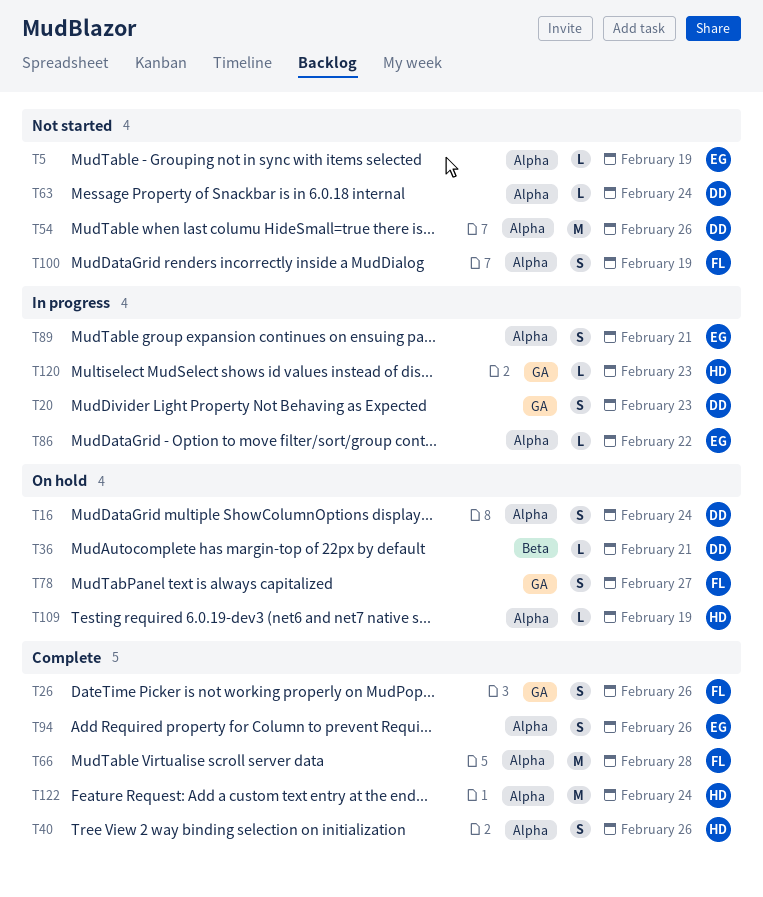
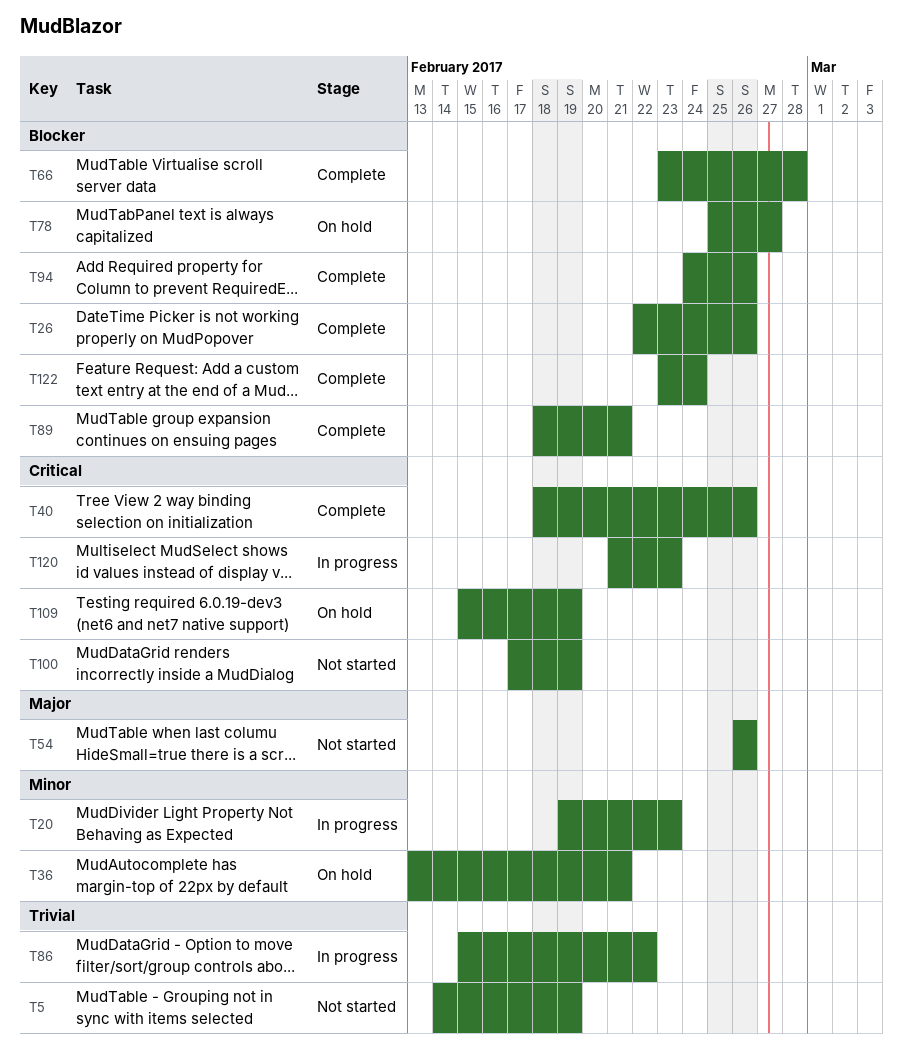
T16: present -> none
T63: present -> none
T89, status: In progress -> Complete

